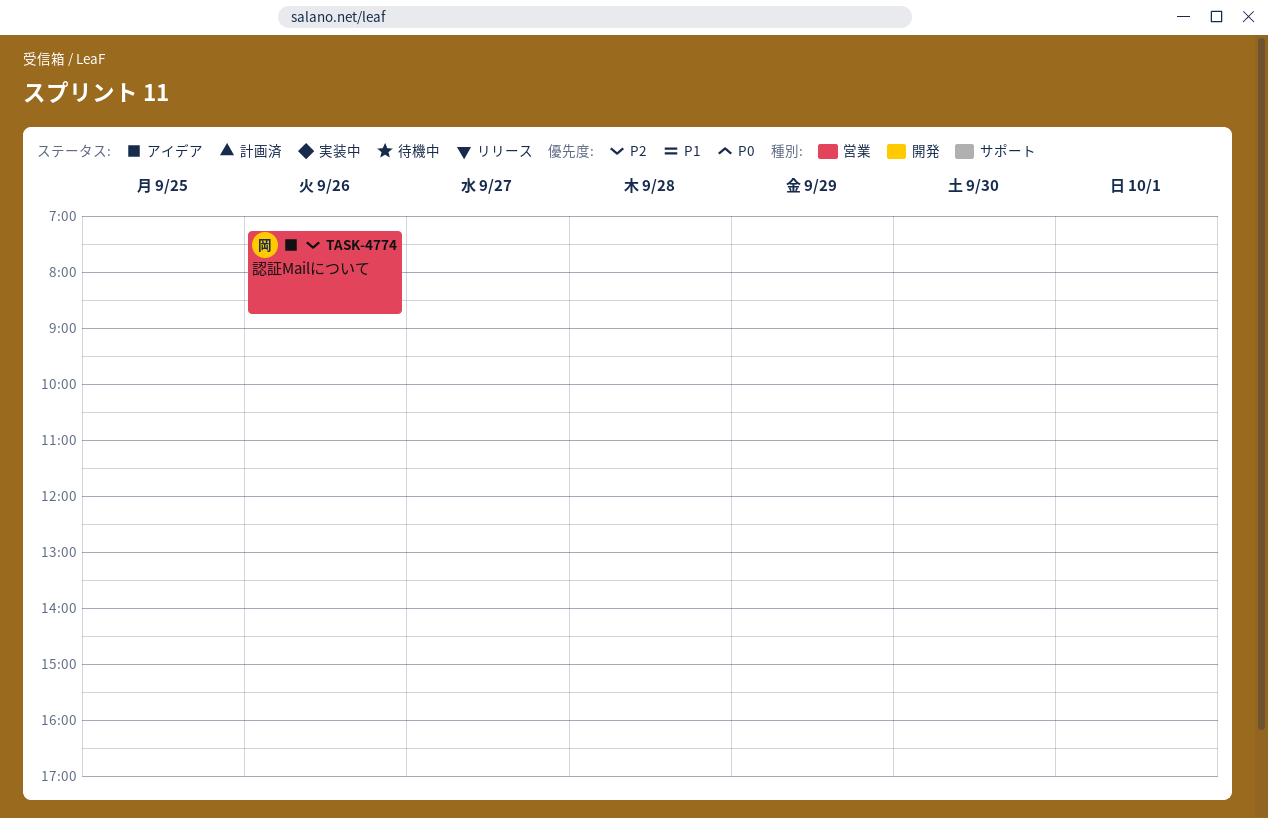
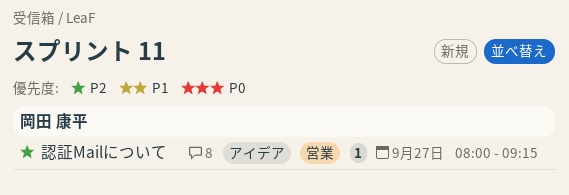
認証Mailについて, day: Sep 26 -> Sep 27
認証Mailについて, begins: 07:15 -> 08:00
認証Mailについて, ends: 08:45 -> 09:15

